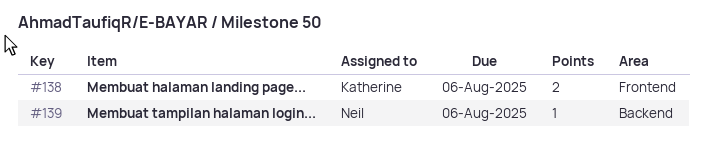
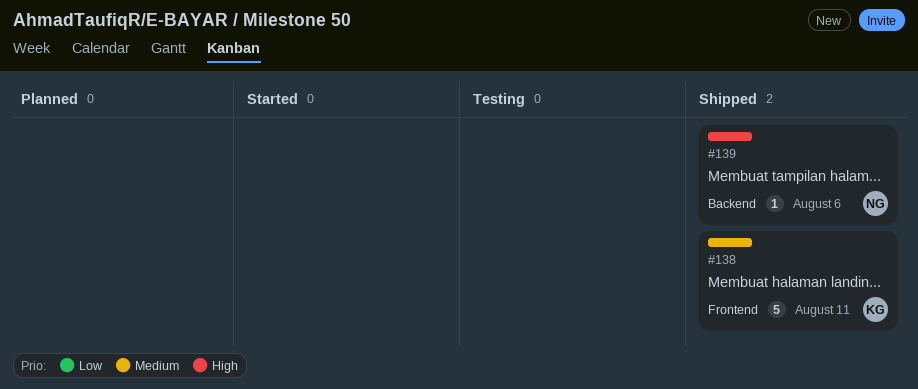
#138, estimate: 2 -> 5
#138, due: Aug 6 -> Aug 11

